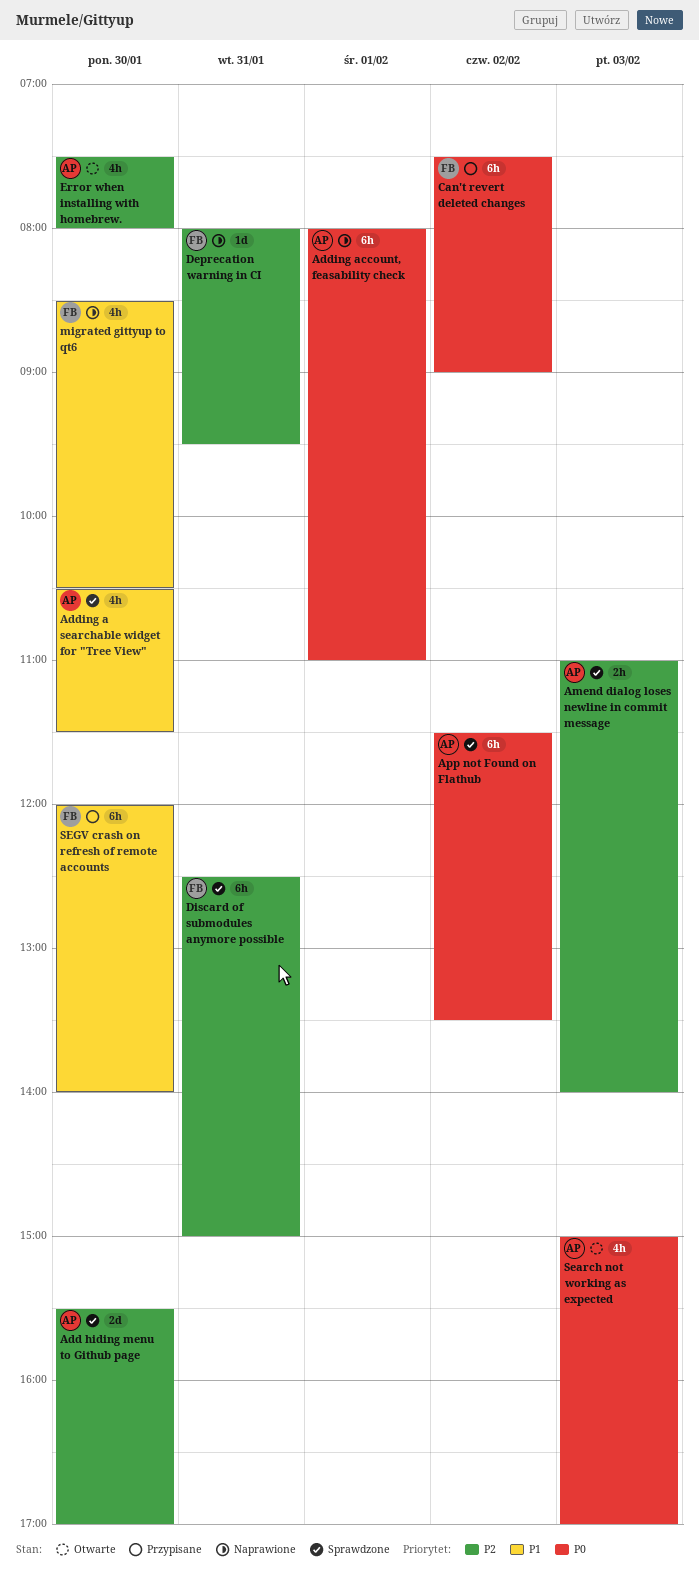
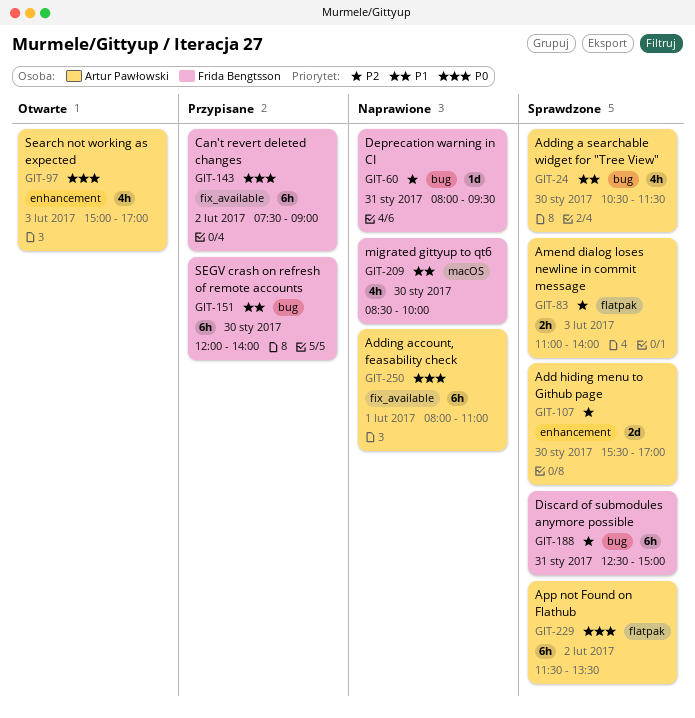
Error when installing with homebrew.: present -> none
migrated gittyup to qt6, ends: 10:30 -> 10:00

